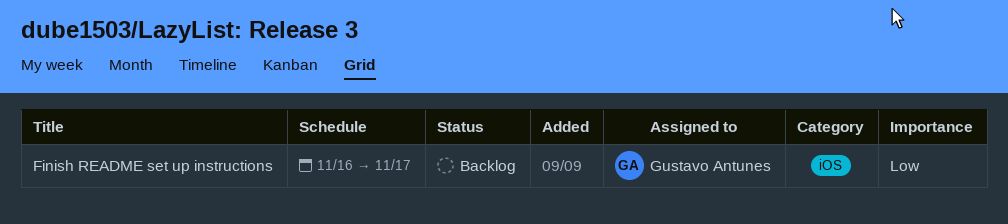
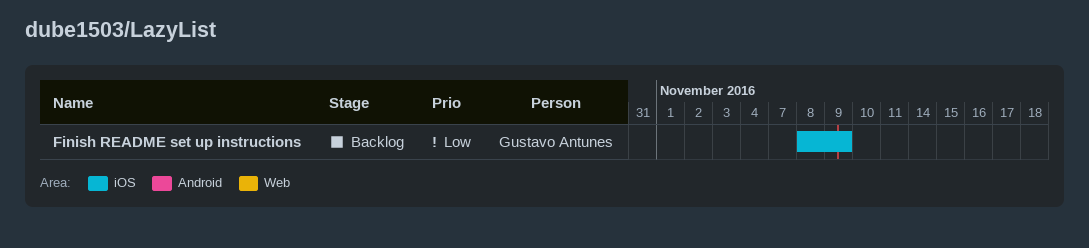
Finish README set up instructions, start: Nov 16 -> Nov 8
Finish README set up instructions, due: Nov 17 -> Nov 9

